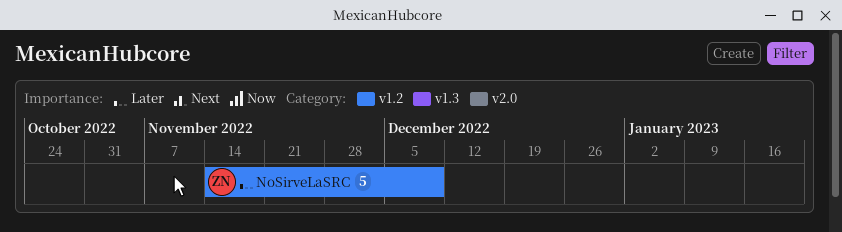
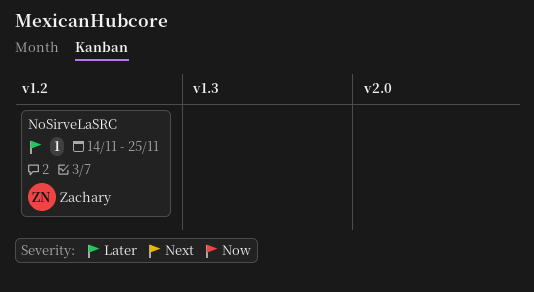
NoSirveLaSRC, estimate: 5 -> 1
NoSirveLaSRC, due: Dec 9 -> Nov 25

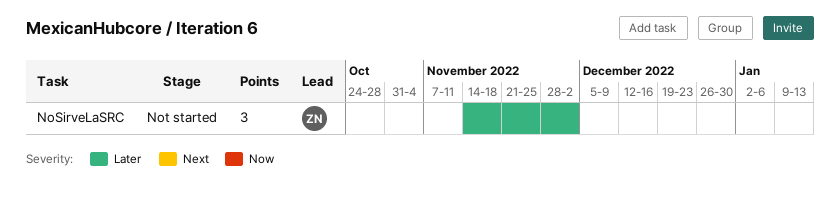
NoSirveLaSRC, estimate: 1 -> 3
NoSirveLaSRC, due: Nov 25 -> Dec 2

